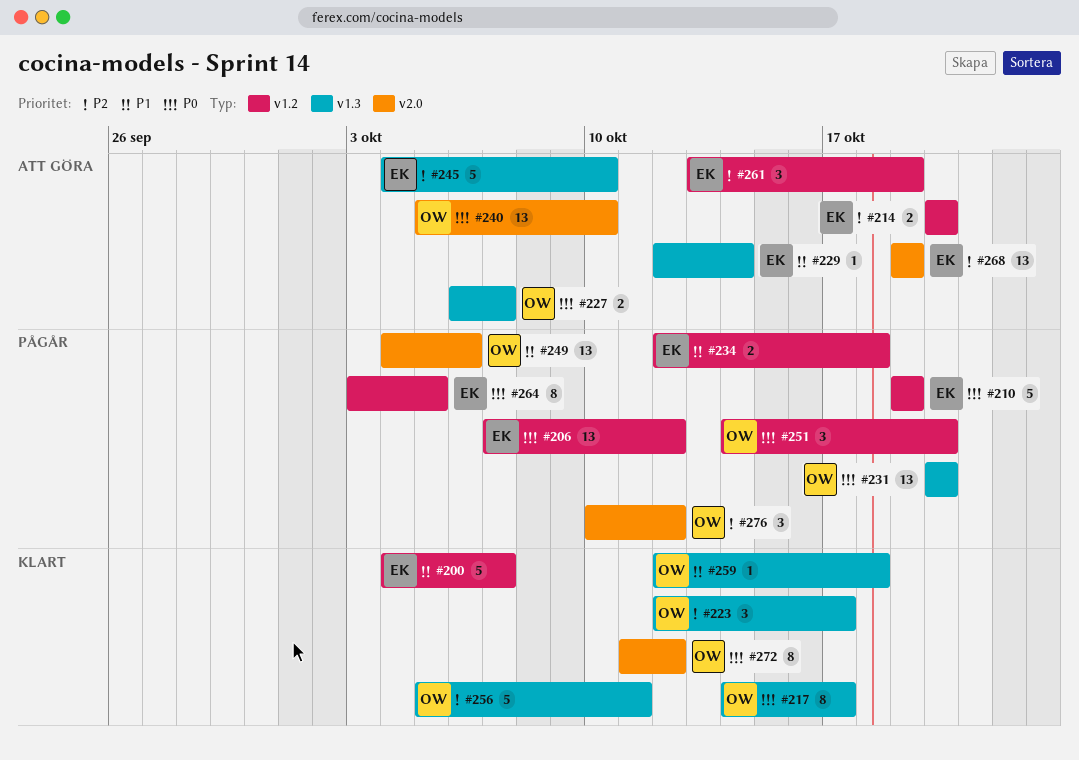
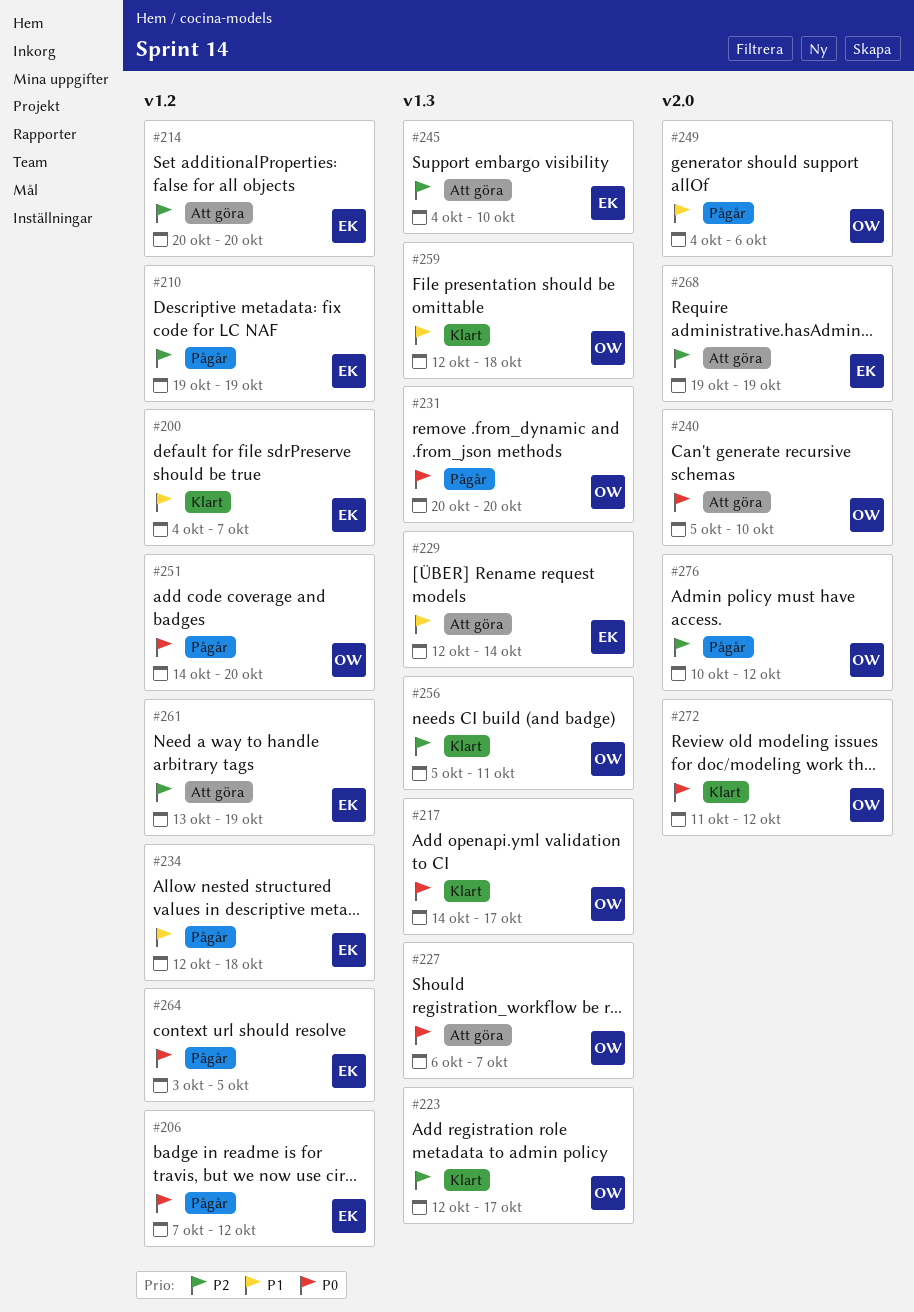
#210, priority: P0 -> P2

